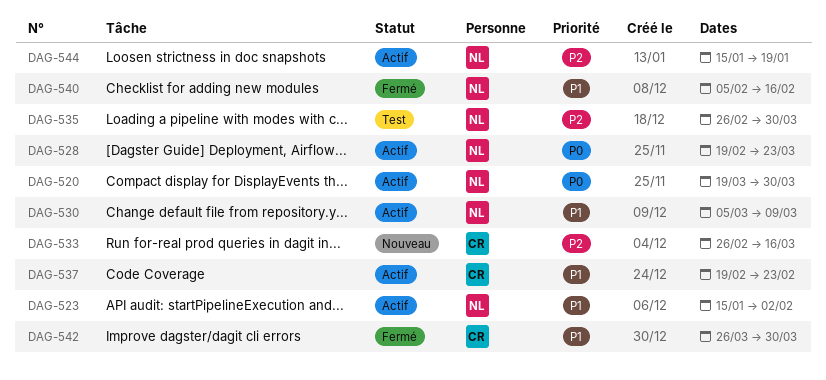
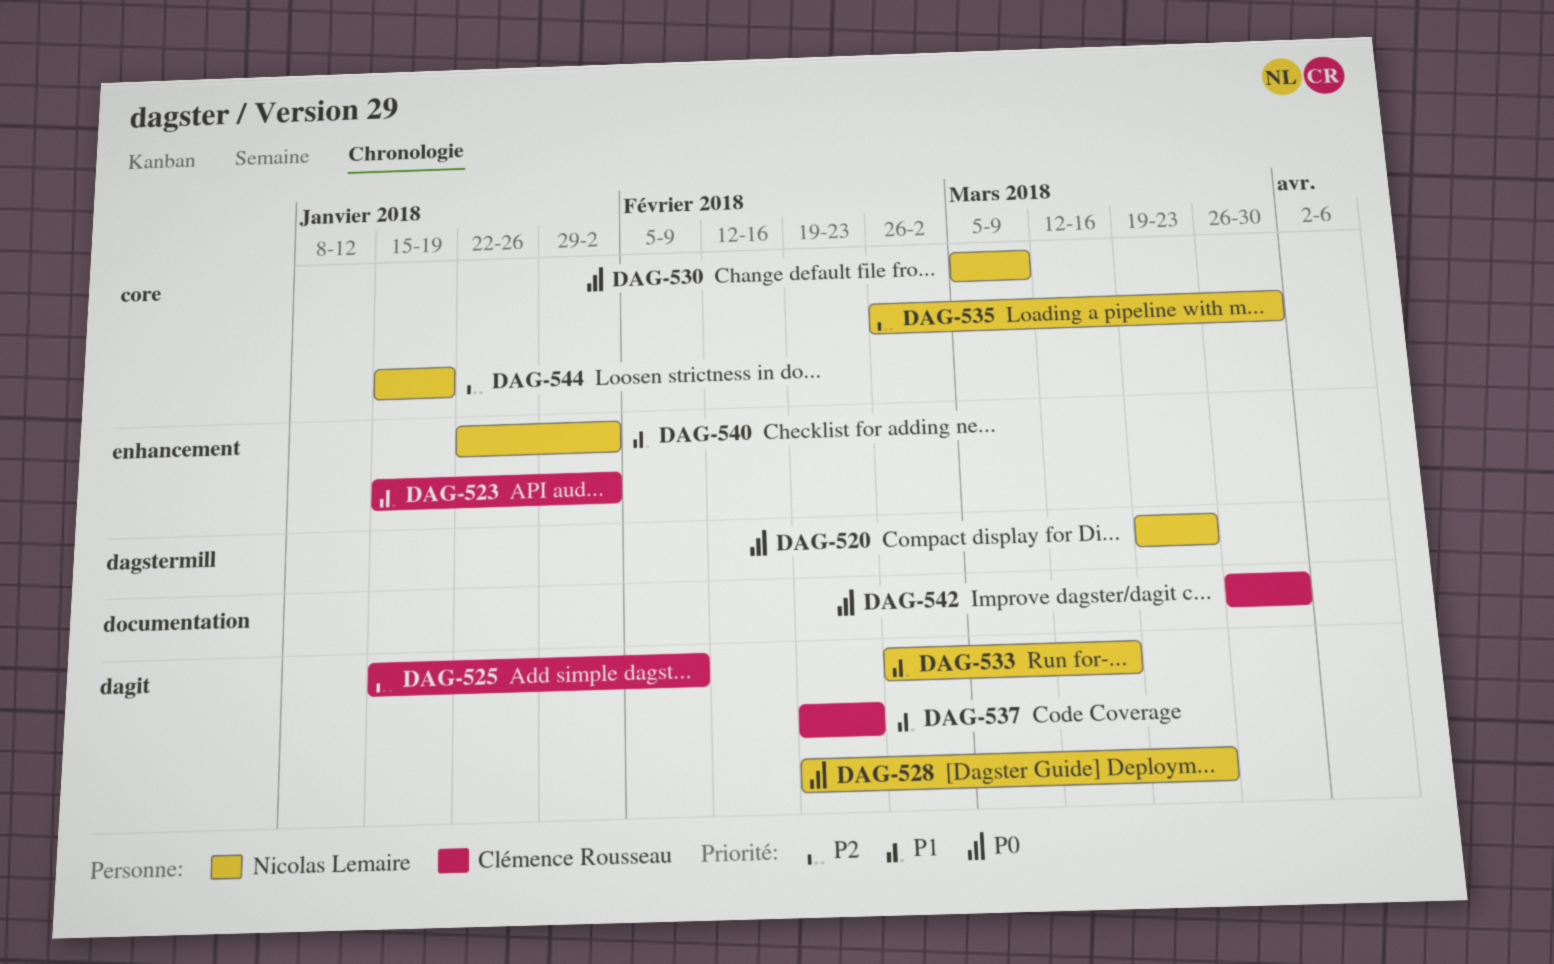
DAG-520, due: Mar 30 -> Mar 23
DAG-523, owner: Nicolas Lemaire -> Clémence Rousseau
DAG-525: none -> present
DAG-530, priority: P1 -> P0
DAG-533, owner: Clémence Rousseau -> Nicolas Lemaire
DAG-533, priority: P2 -> P1
DAG-540, start: Feb 5 -> Jan 22
DAG-540, due: Feb 16 -> Feb 2
DAG-542, priority: P1 -> P0

